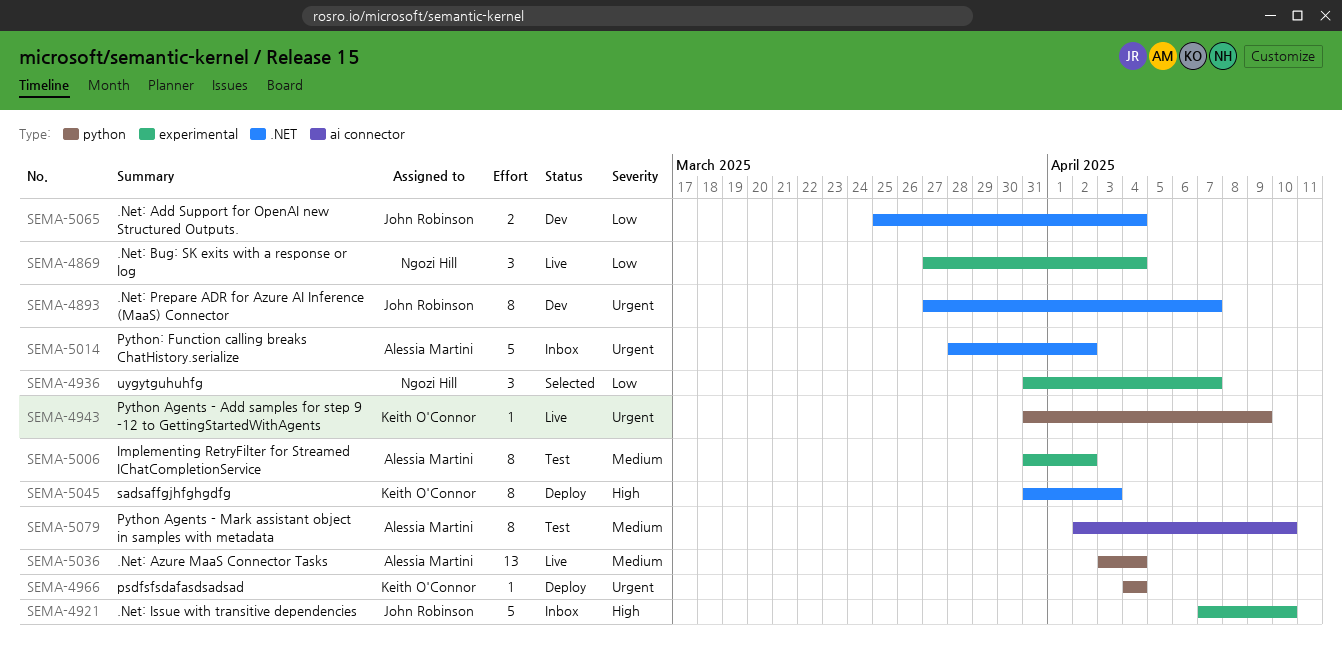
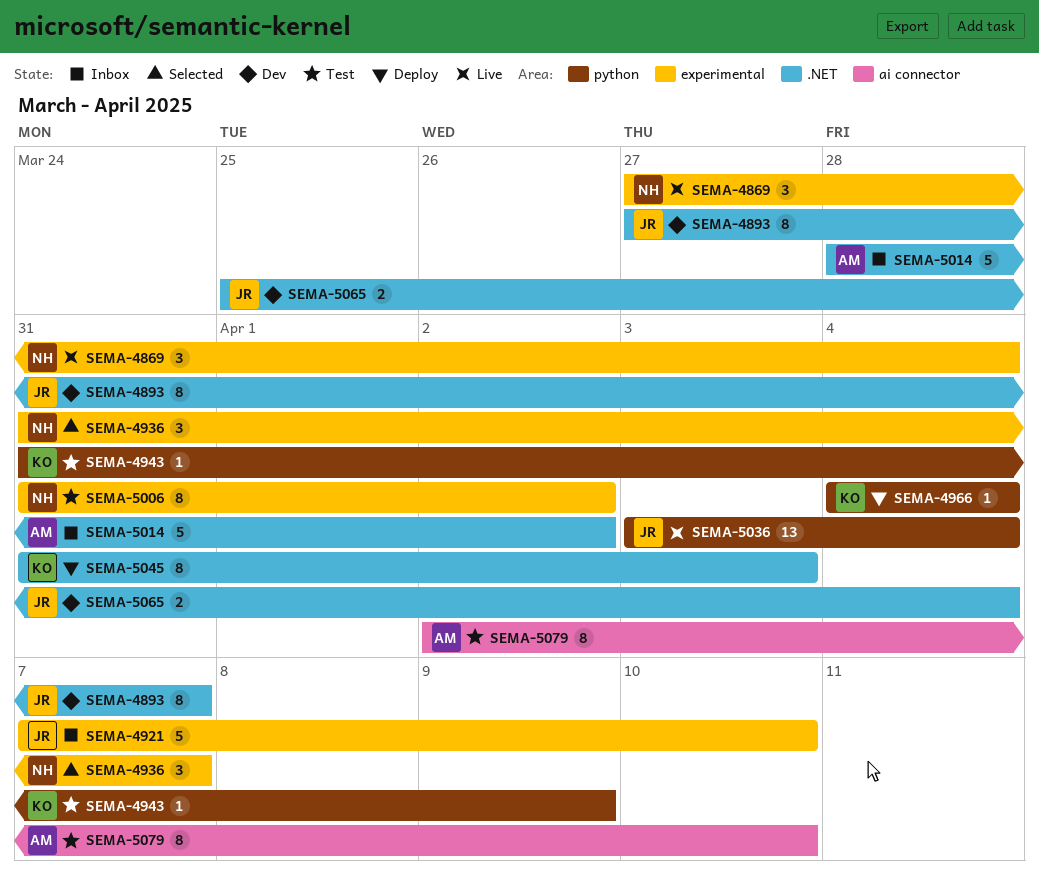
SEMA-4943, status: Live -> Test
SEMA-5006, owner: Alessia Martini -> Ngozi Hill
SEMA-5036, owner: Alessia Martini -> John Robinson

